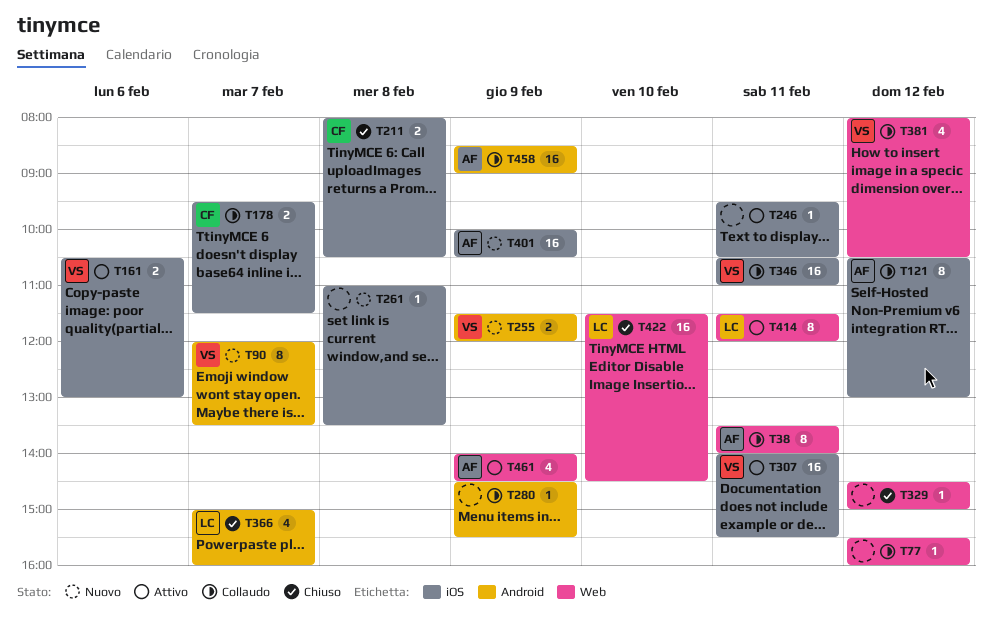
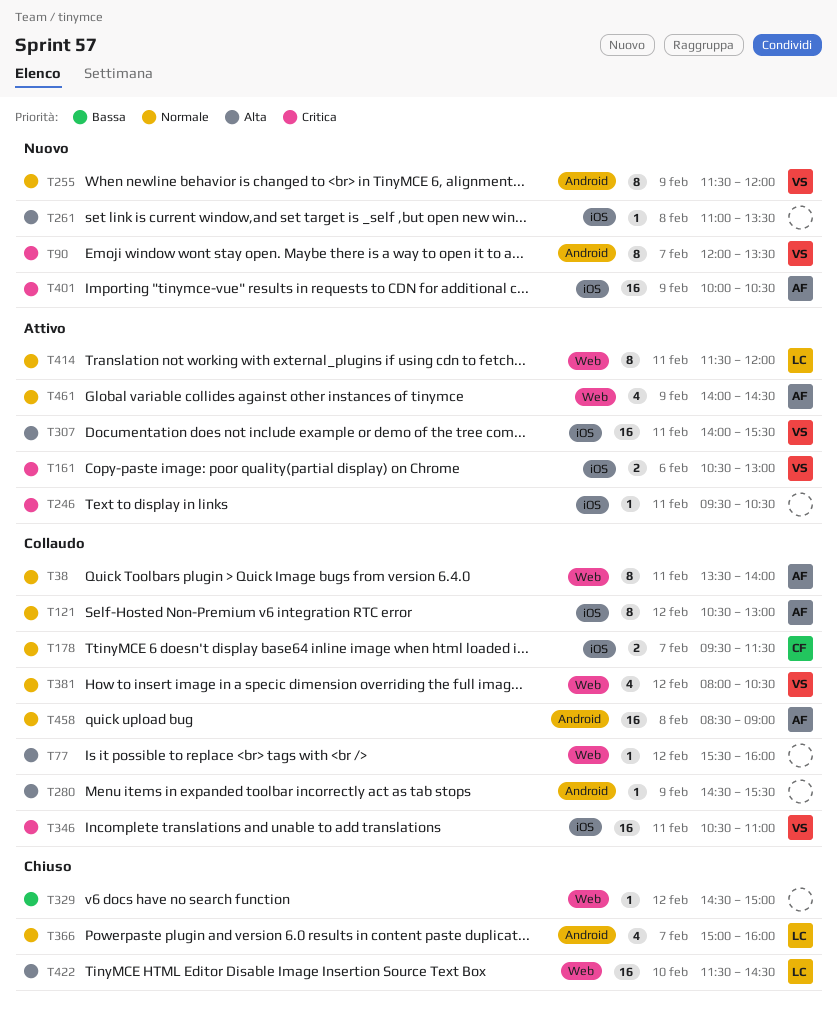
T211: present -> none
T255, estimate: 2 -> 8
T458, day: Feb 9 -> Feb 8

